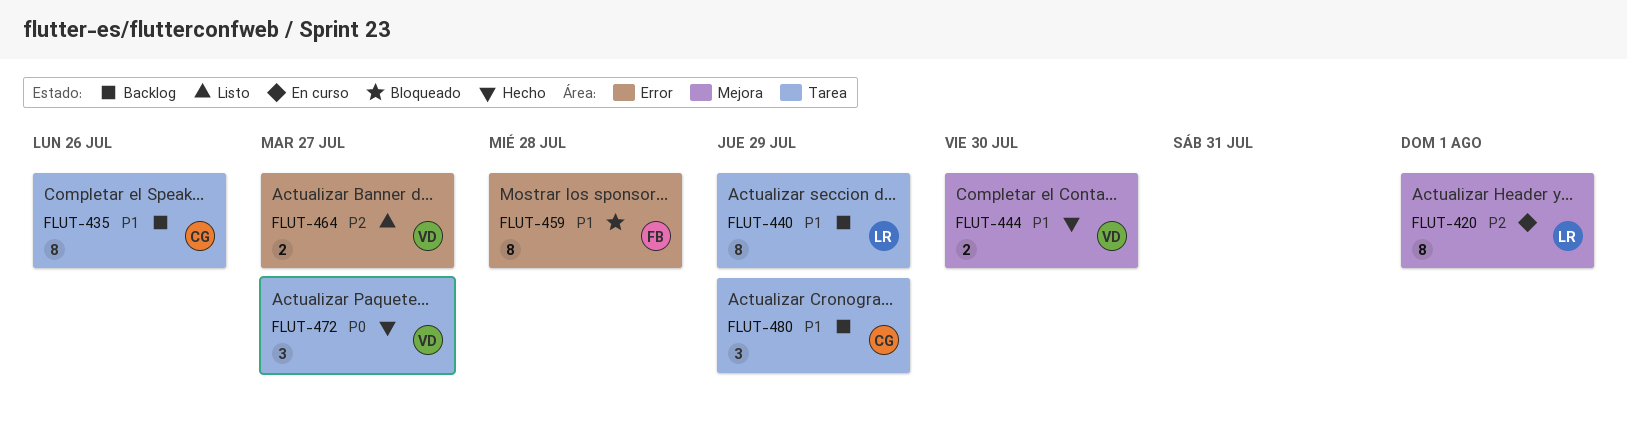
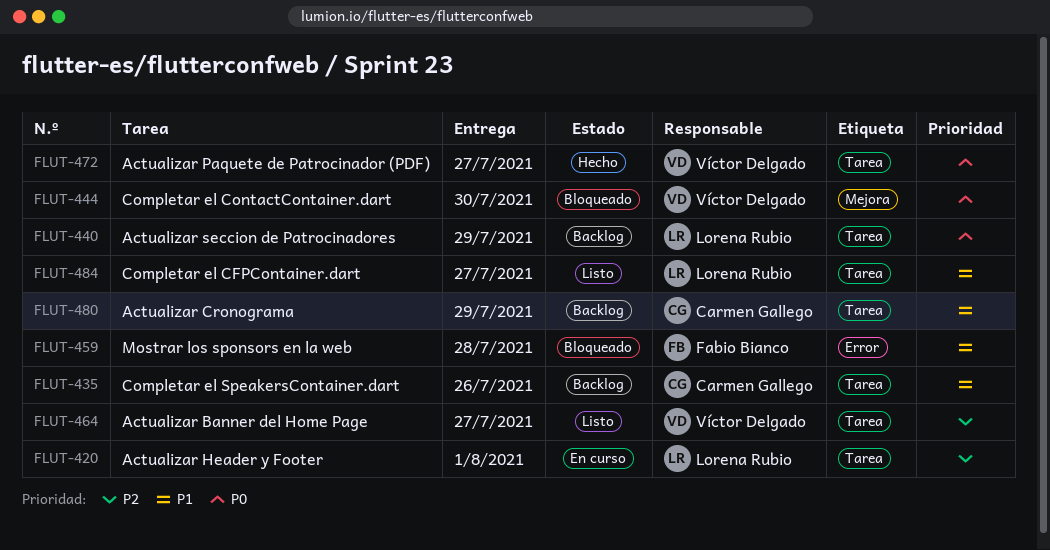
FLUT-420, label: Mejora -> Tarea
FLUT-440, priority: P1 -> P0
FLUT-444, status: Hecho -> Bloqueado
FLUT-444, priority: P1 -> P0
FLUT-464, label: Error -> Tarea
FLUT-484: none -> present

